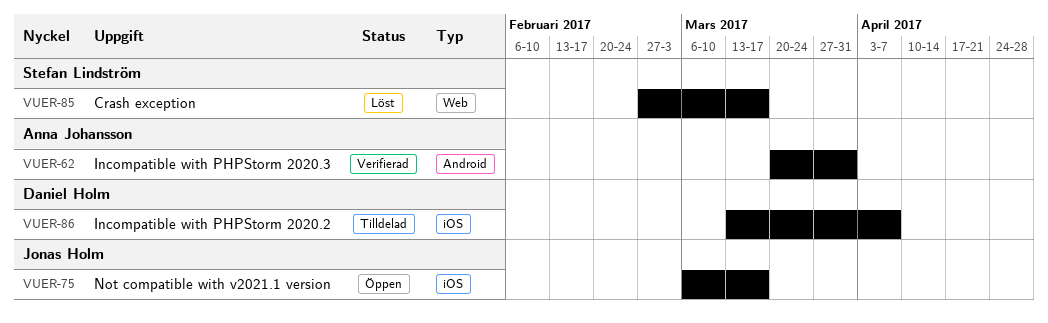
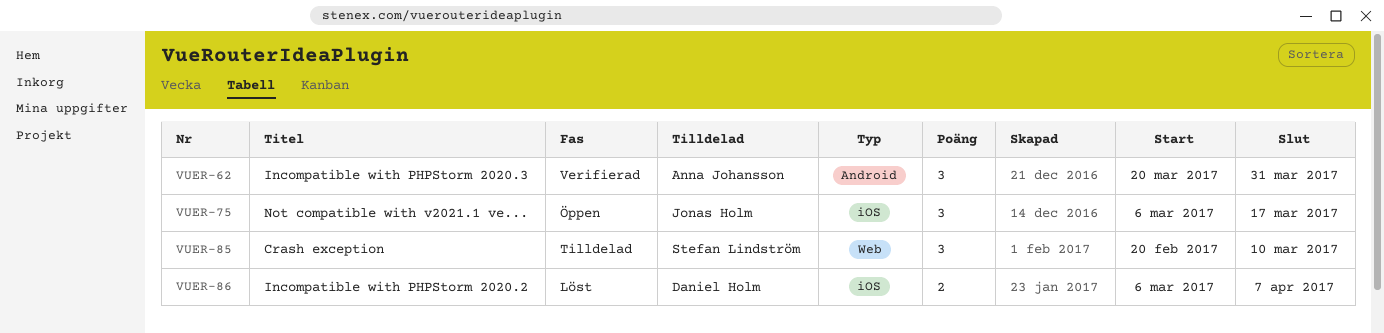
VUER-85, status: Löst -> Tilldelad
VUER-85, start: Feb 27 -> Feb 20
VUER-85, due: Mar 17 -> Mar 10
VUER-86, status: Tilldelad -> Löst
VUER-86, start: Mar 13 -> Mar 6

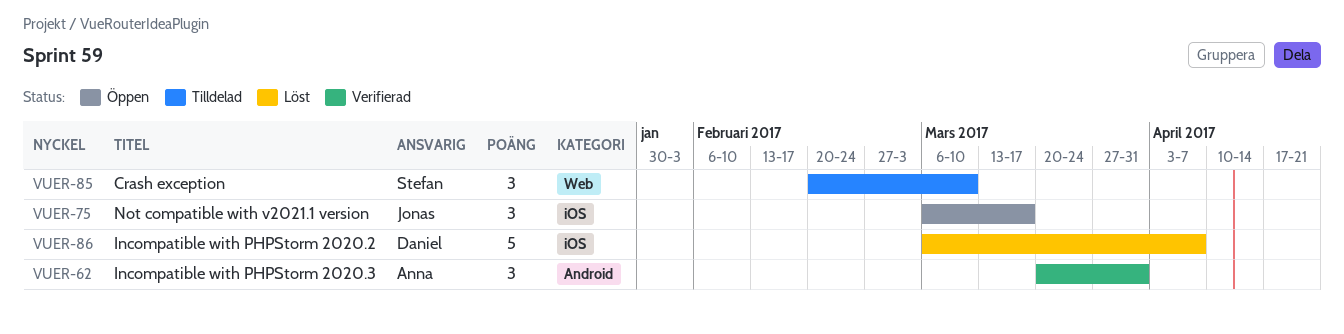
VUER-86, estimate: 2 -> 5

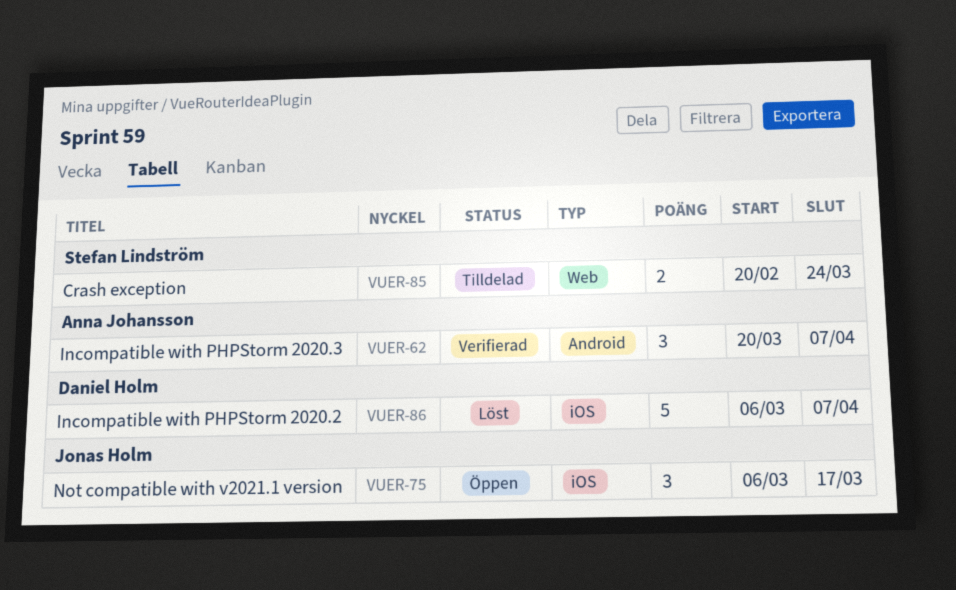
VUER-62, due: Mar 31 -> Apr 7
VUER-85, estimate: 3 -> 2
VUER-85, due: Mar 10 -> Mar 24

